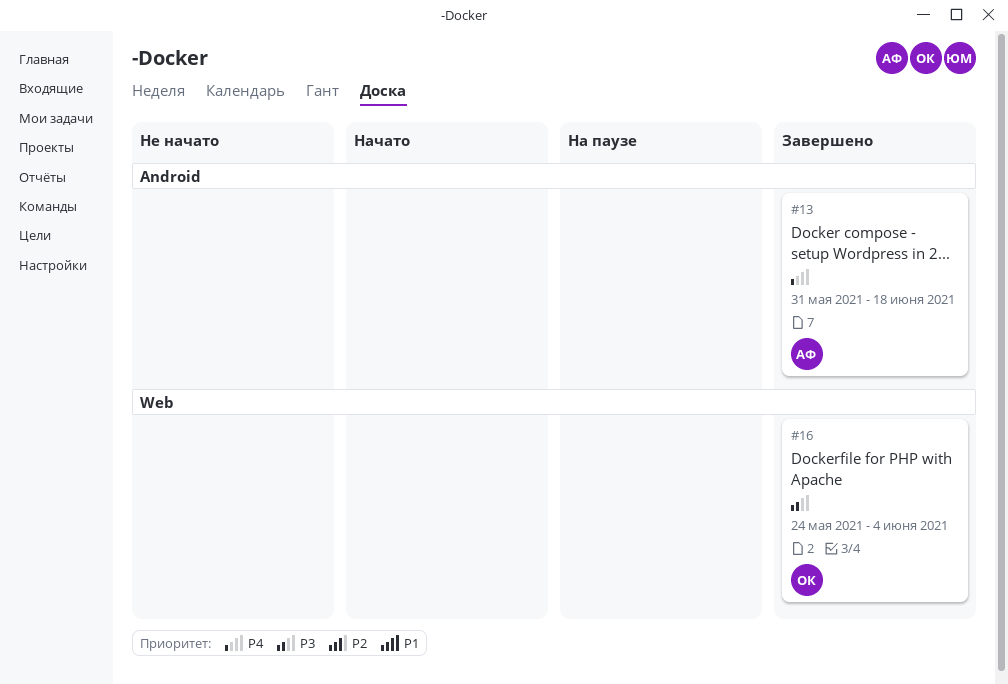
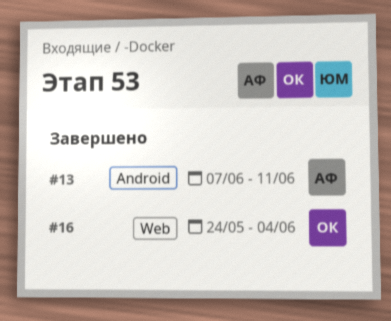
#13, start: May 31 -> Jun 7
#13, due: Jun 18 -> Jun 11

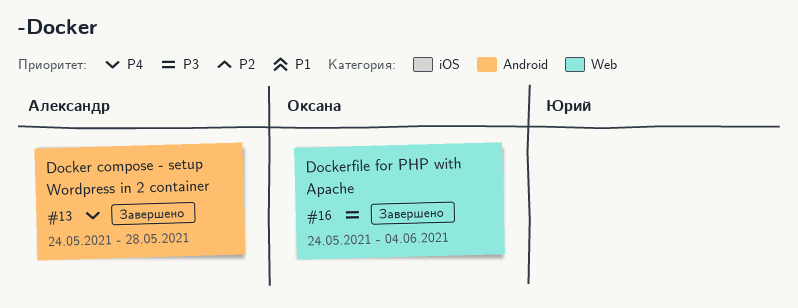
#13, start: Jun 7 -> May 24
#13, due: Jun 11 -> May 28

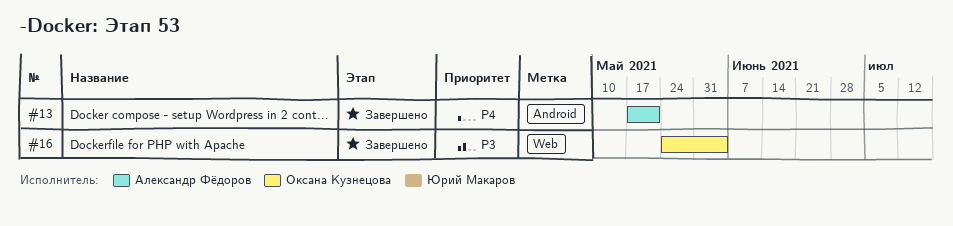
#13, start: May 24 -> May 17
#13, due: May 28 -> May 21

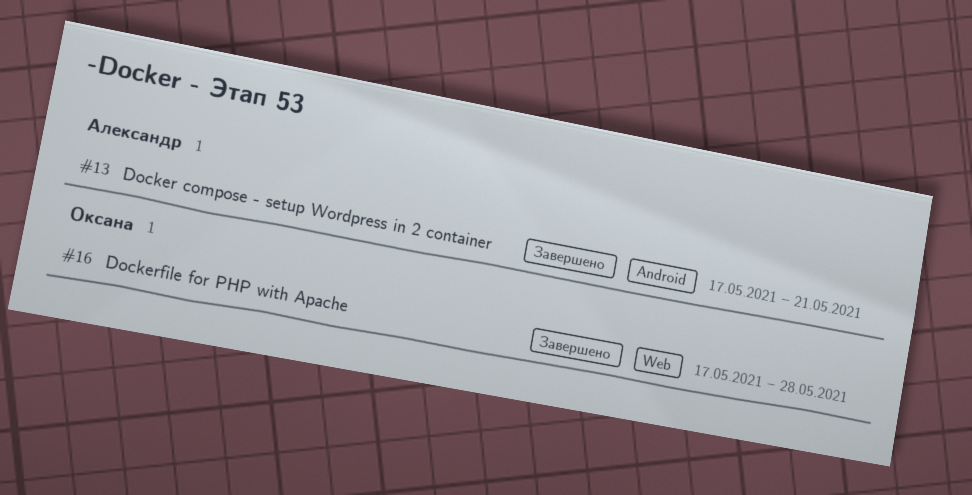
#16, start: May 24 -> May 17
#16, due: Jun 4 -> May 28

